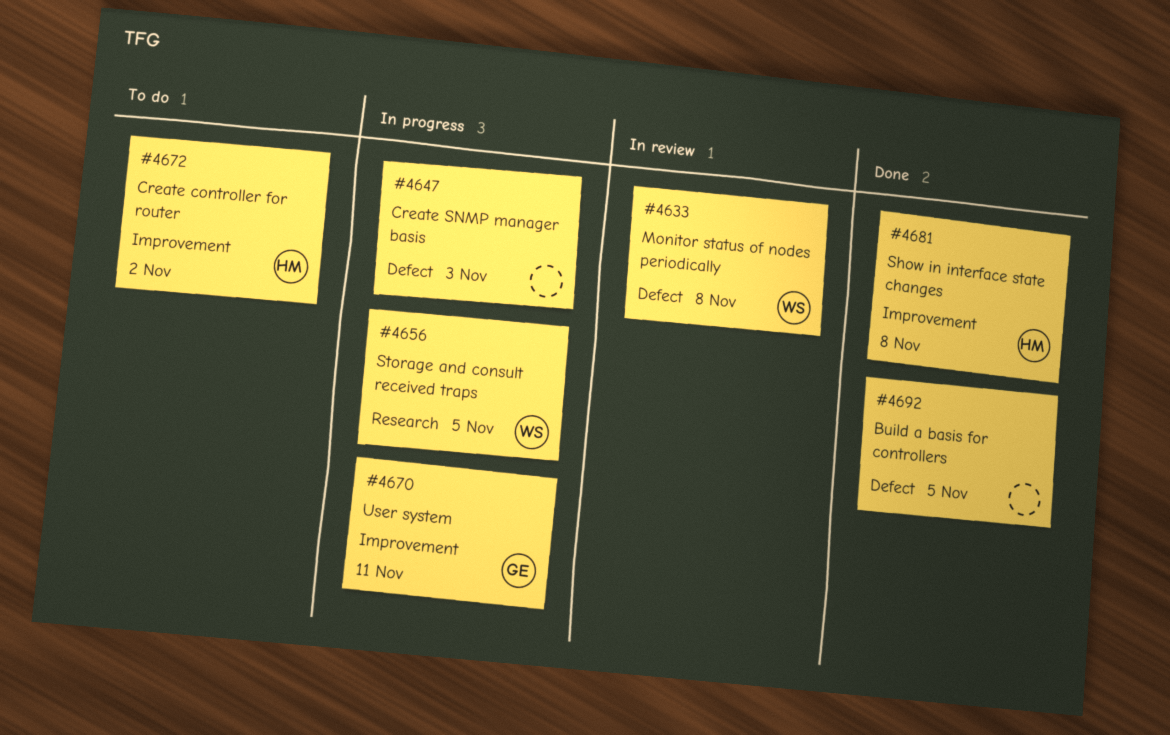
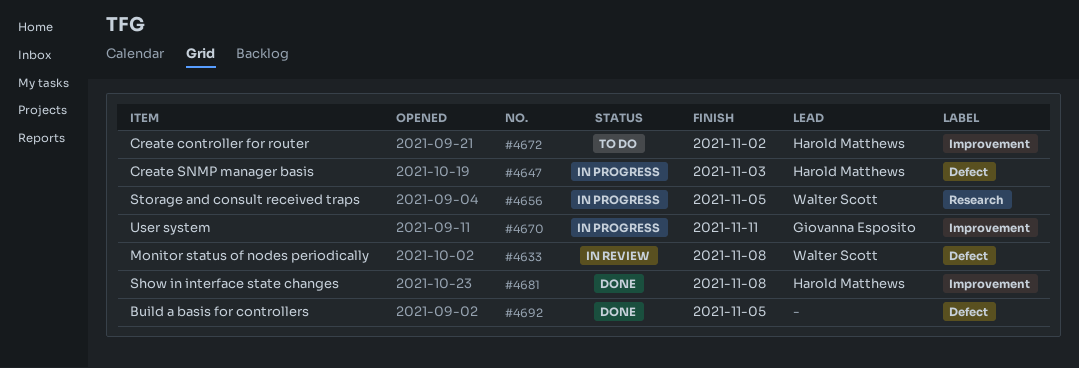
#4647, owner: none -> Harold Matthews

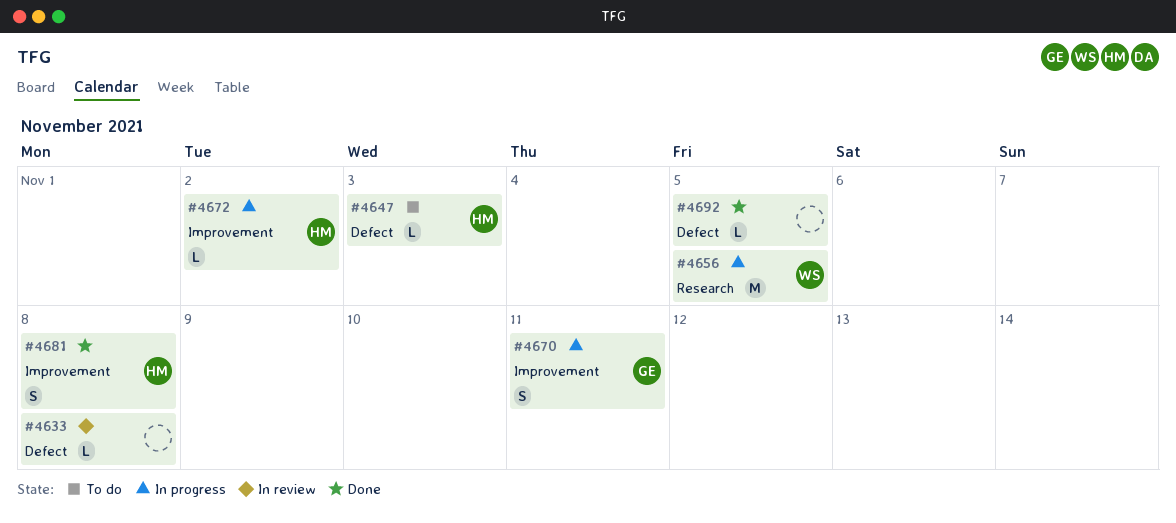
#4633, owner: Walter Scott -> none
#4647, status: In progress -> To do
#4672, status: To do -> In progress

